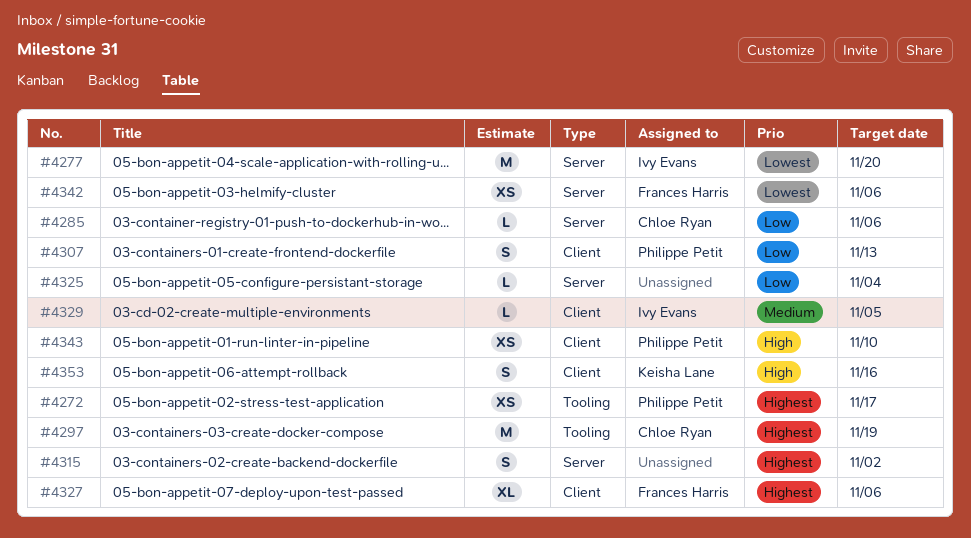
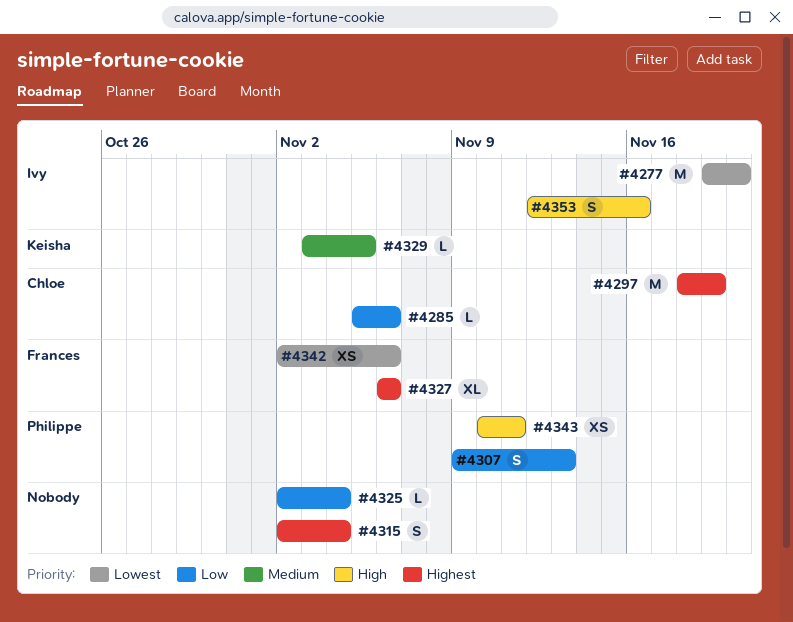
#4272: present -> none
#4315, due: Nov 2 -> Nov 4
#4329, owner: Ivy Evans -> Keisha Lane
#4343, due: Nov 10 -> Nov 11
#4353, owner: Keisha Lane -> Ivy Evans

